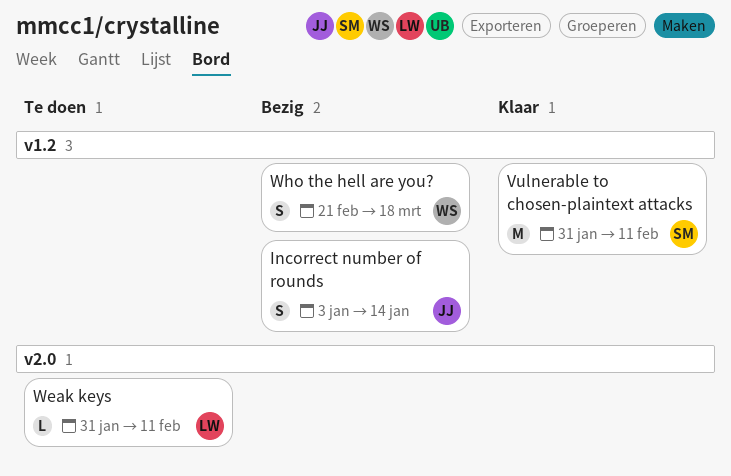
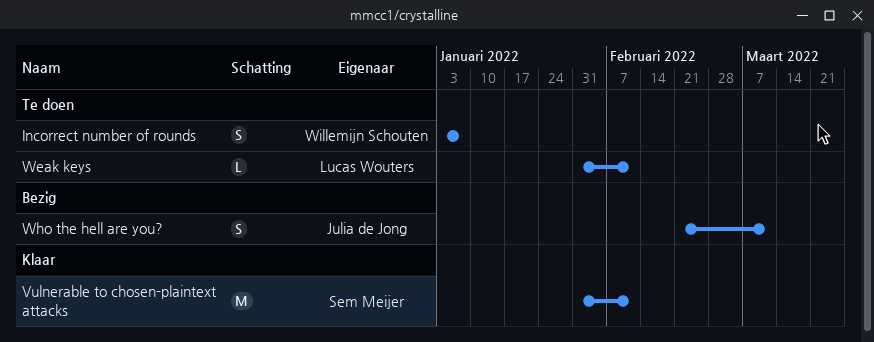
Incorrect number of rounds, status: Bezig -> Te doen
Incorrect number of rounds, owner: Julia de Jong -> Willemijn Schouten
Incorrect number of rounds, due: Jan 14 -> Jan 7
Who the hell are you?, owner: Willemijn Schouten -> Julia de Jong
Who the hell are you?, due: Mar 18 -> Mar 11

